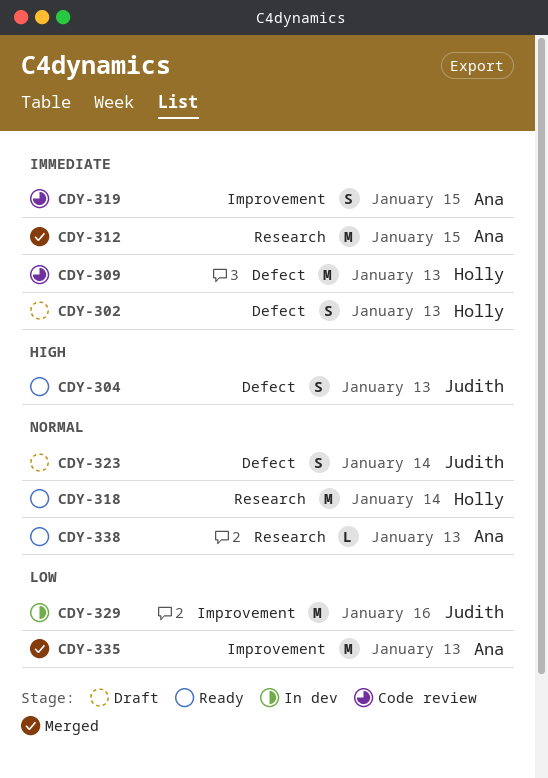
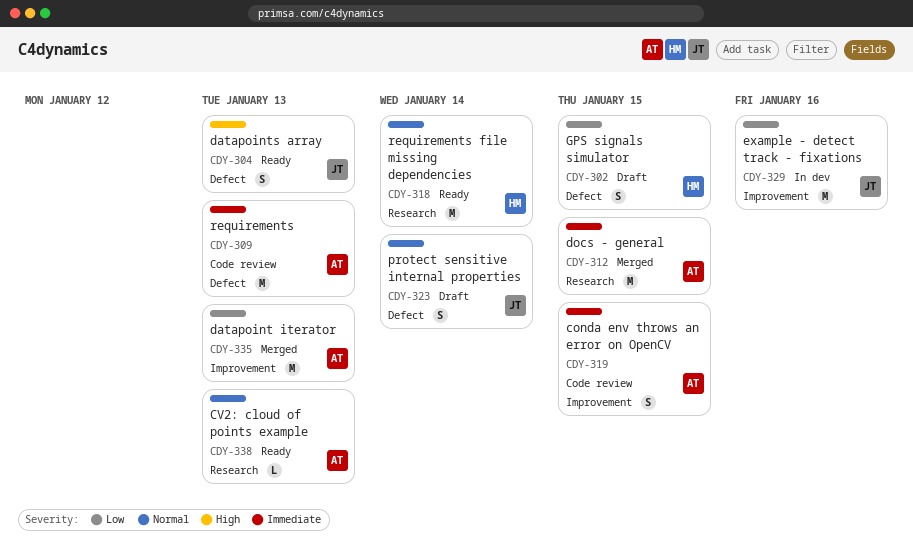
CDY-302, priority: Immediate -> Low
CDY-302, due: Jan 13 -> Jan 15
CDY-309, owner: Holly -> Ana

